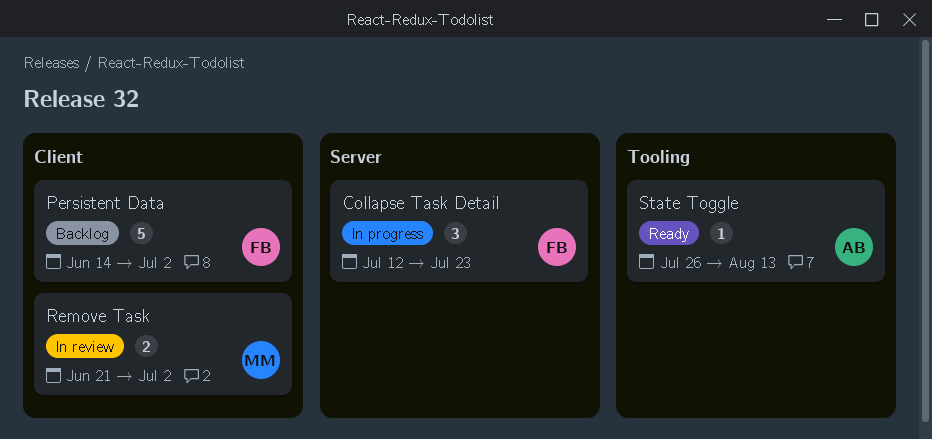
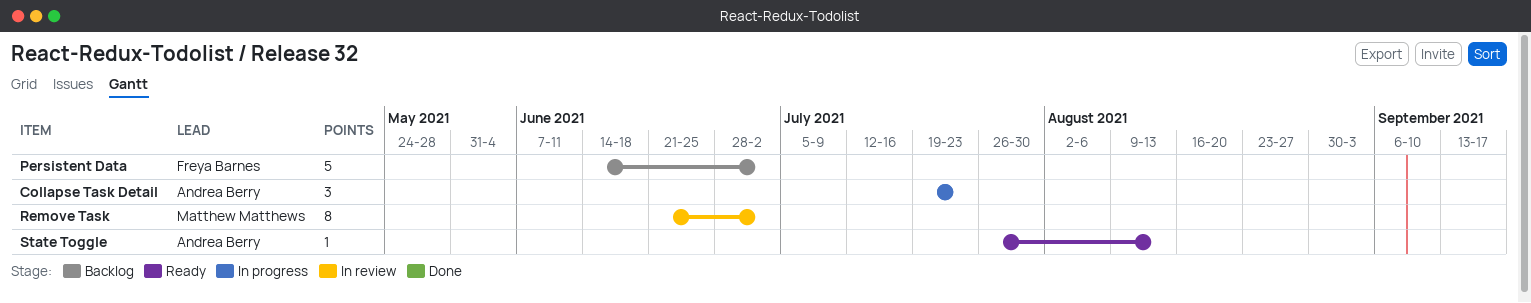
Collapse Task Detail, owner: Freya Barnes -> Andrea Berry
Collapse Task Detail, start: Jul 12 -> Jul 19
Remove Task, estimate: 2 -> 8

